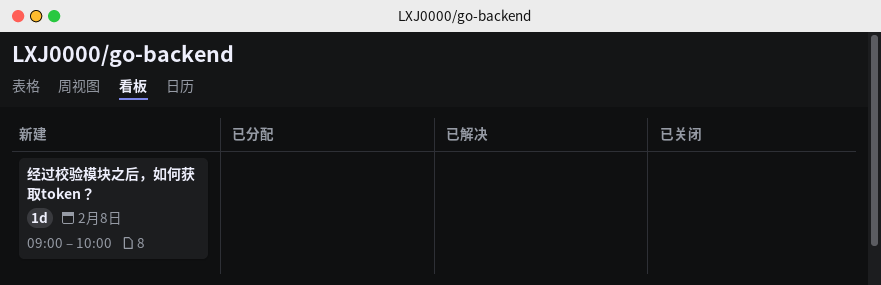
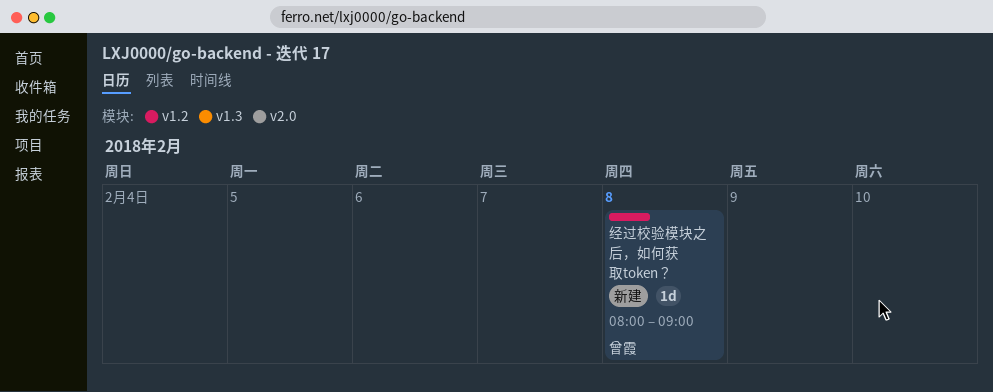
经过校验模块之后，如何获取token？, begins: 09:00 -> 08:00
经过校验模块之后，如何获取token？, ends: 10:00 -> 09:00

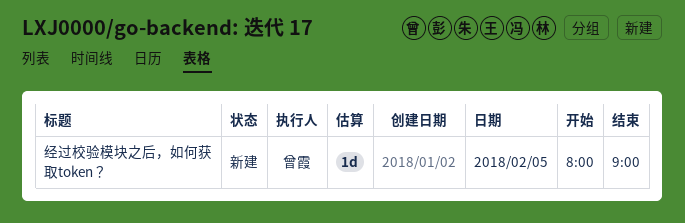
经过校验模块之后，如何获取token？, day: Feb 8 -> Feb 5

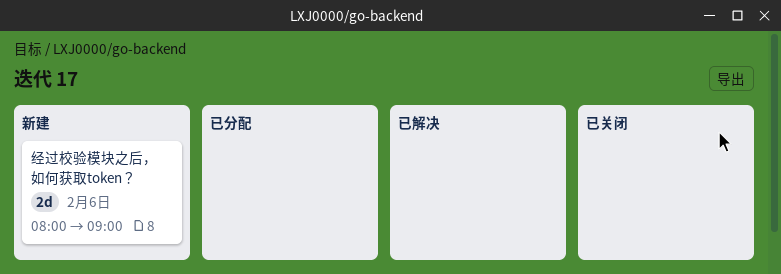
经过校验模块之后，如何获取token？, estimate: 1d -> 2d
经过校验模块之后，如何获取token？, day: Feb 5 -> Feb 6

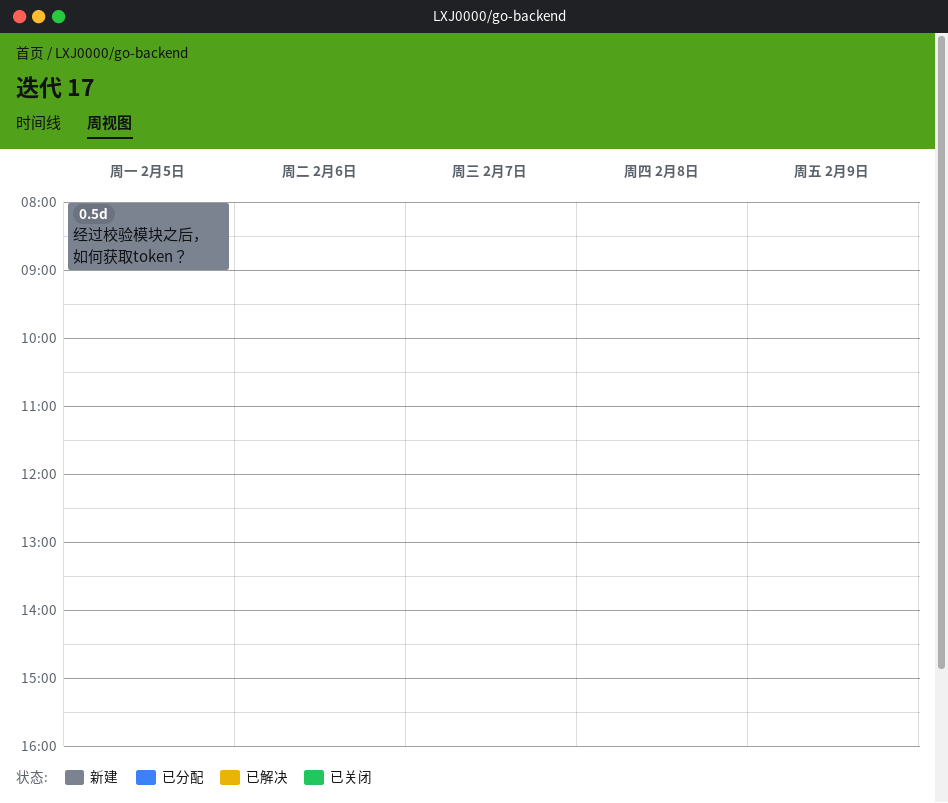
经过校验模块之后，如何获取token？, estimate: 2d -> 0.5d
经过校验模块之后，如何获取token？, day: Feb 6 -> Feb 5

